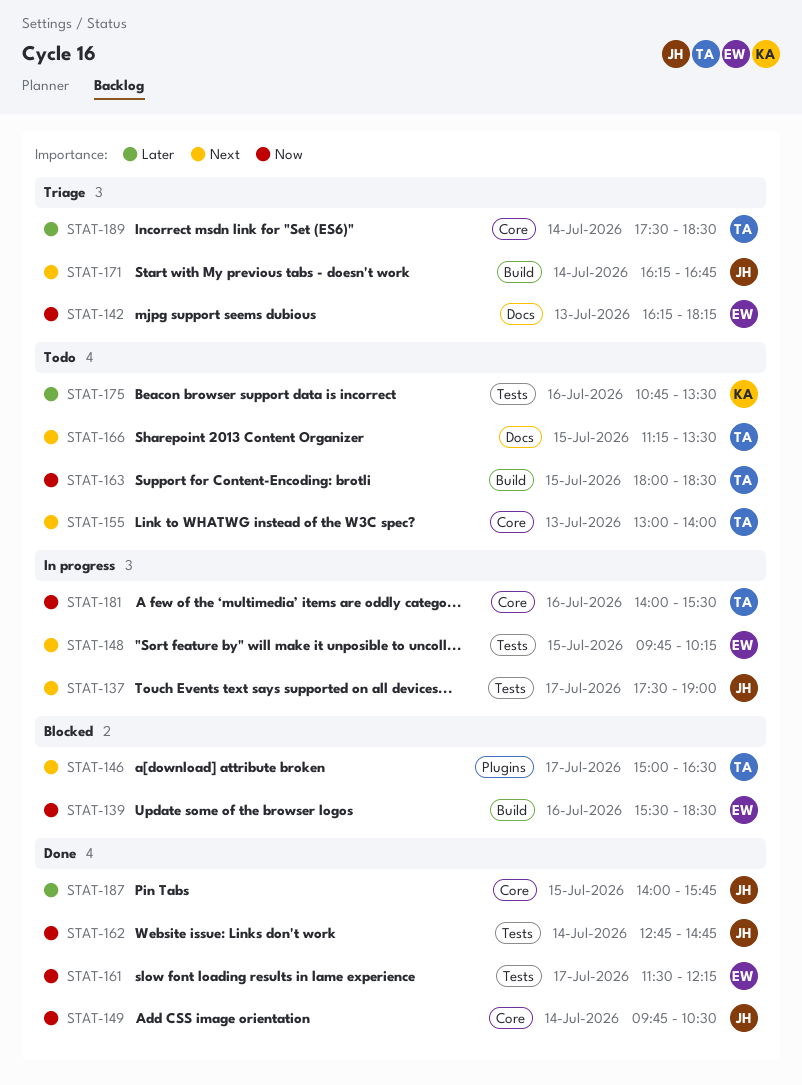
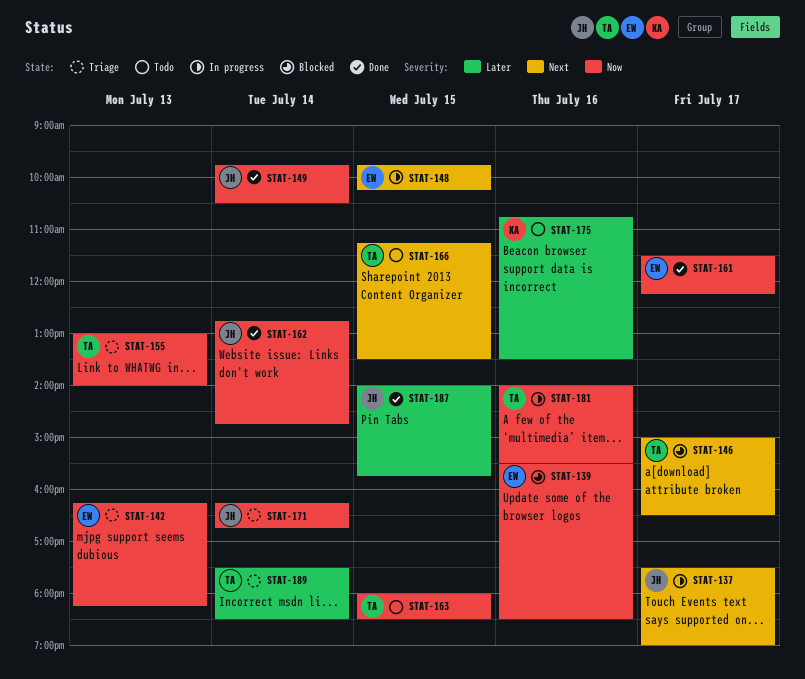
STAT-155, status: Todo -> Triage
STAT-155, priority: Next -> Now
STAT-171, priority: Next -> Now

